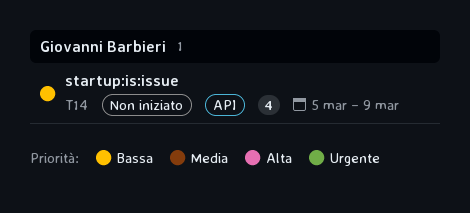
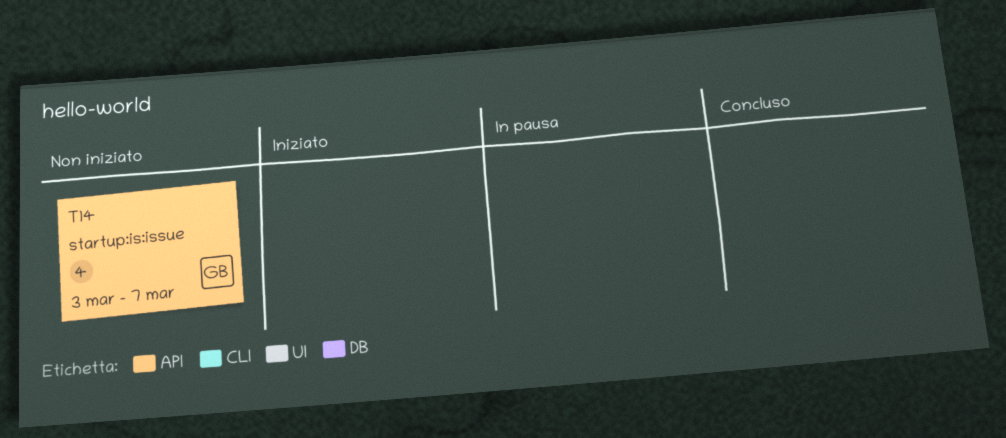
T14, start: Mar 5 -> Mar 3
T14, due: Mar 9 -> Mar 7

